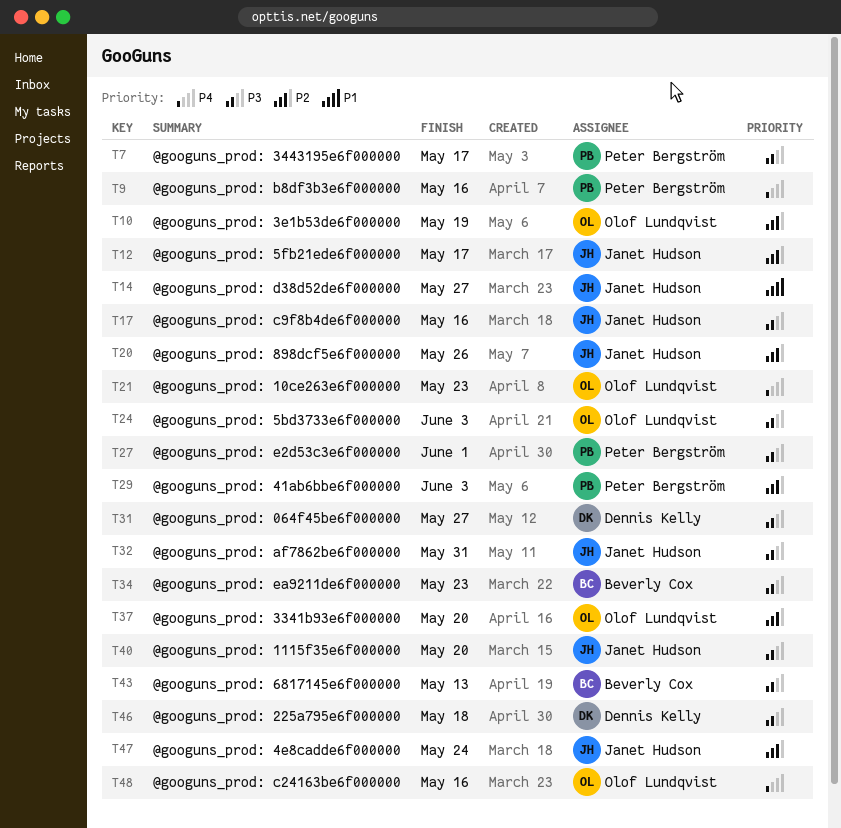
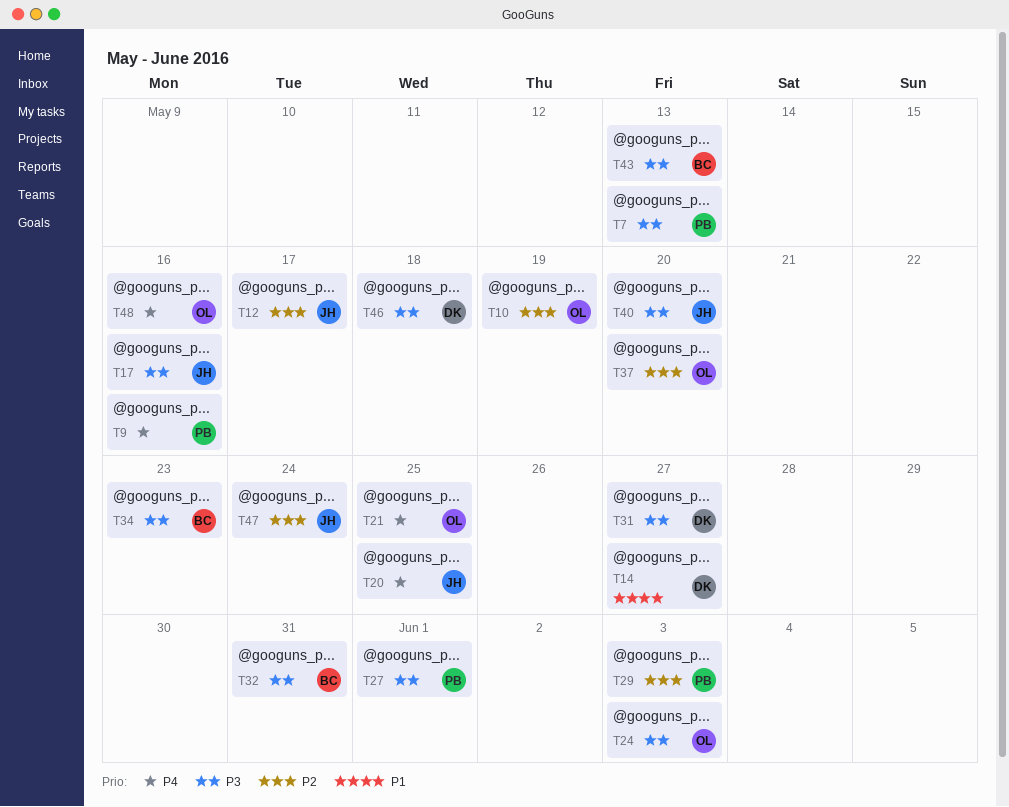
T7, due: May 17 -> May 13
T14, owner: Janet Hudson -> Dennis Kelly
T20, priority: P2 -> P4
T20, due: May 26 -> May 25
T21, due: May 23 -> May 25
T32, owner: Janet Hudson -> Beverly Cox

